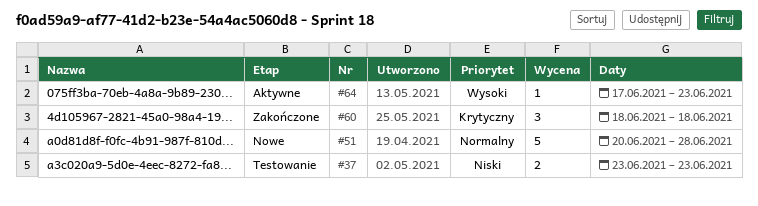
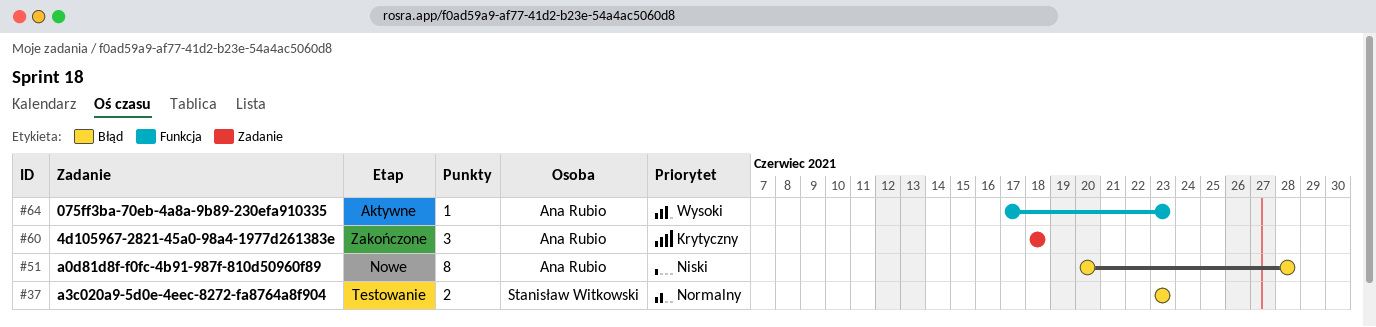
#37, priority: Niski -> Normalny
#51, priority: Normalny -> Niski
#51, estimate: 5 -> 8

